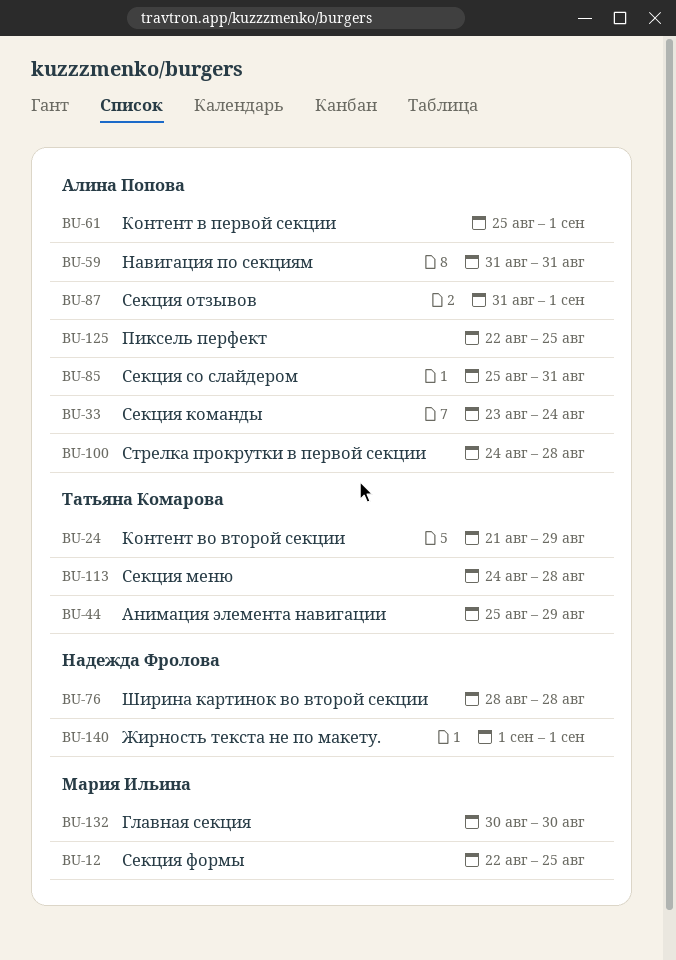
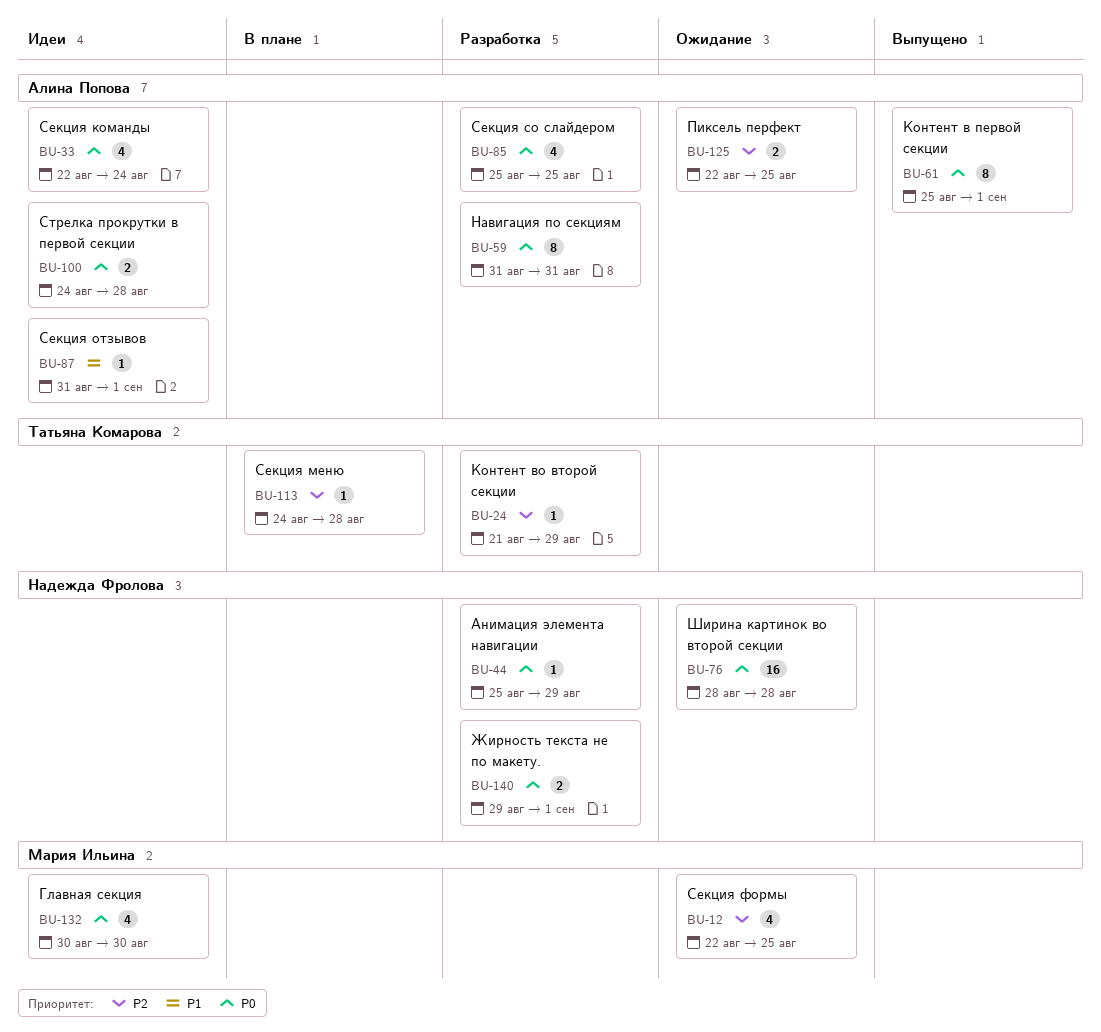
BU-33, start: Aug 23 -> Aug 22
BU-44, owner: Татьяна Комарова -> Надежда Фролова
BU-85, due: Aug 31 -> Aug 25
BU-140, start: Sep 1 -> Aug 29

